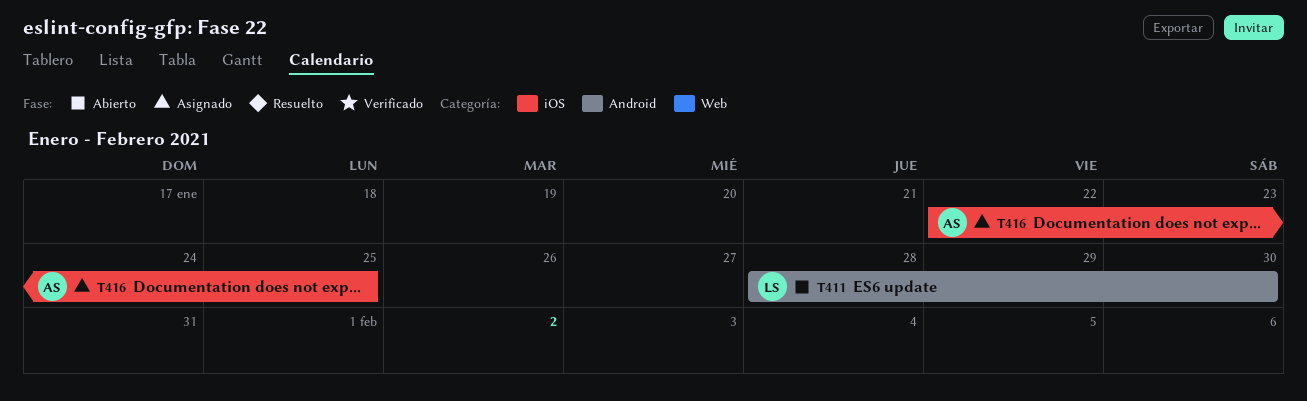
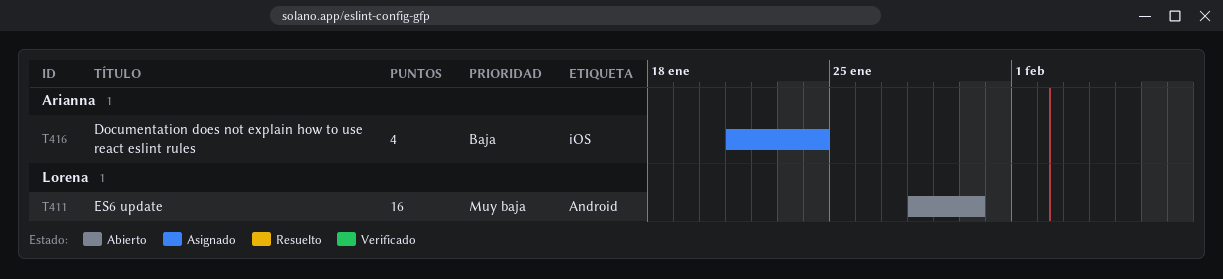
T416, start: Jan 22 -> Jan 21
T416, due: Jan 25 -> Jan 24

